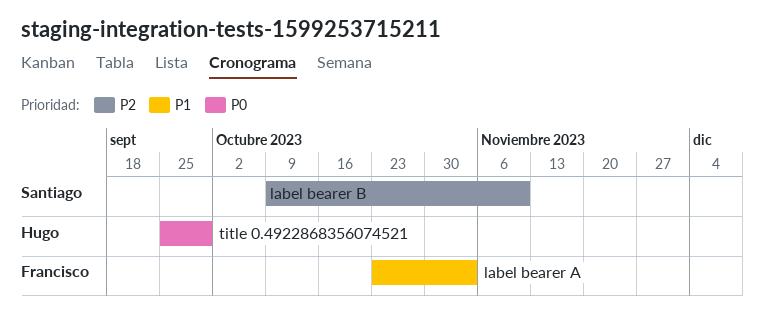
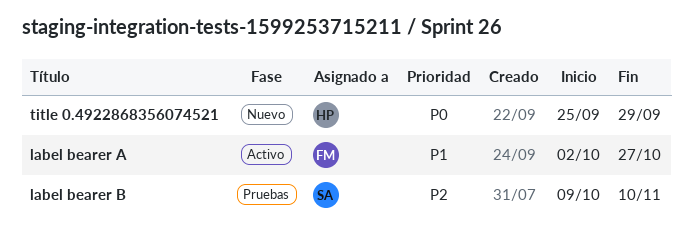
label bearer A, start: Oct 23 -> Oct 2
label bearer A, due: Nov 3 -> Oct 27

